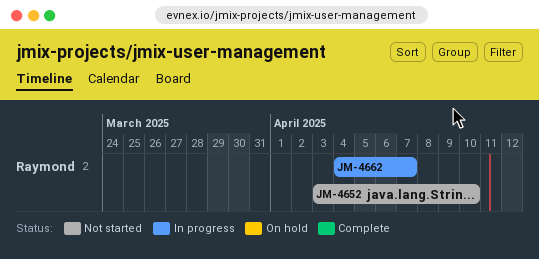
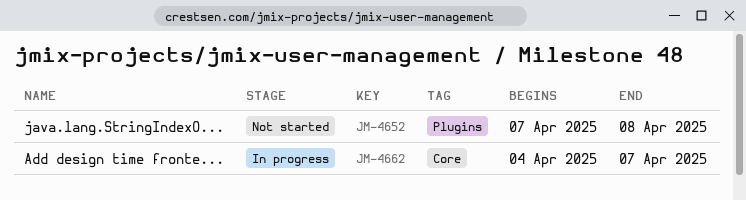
JM-4652, start: Apr 3 -> Apr 7
JM-4652, due: Apr 10 -> Apr 8

